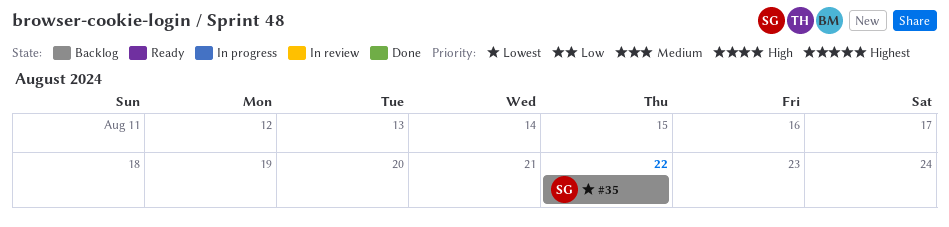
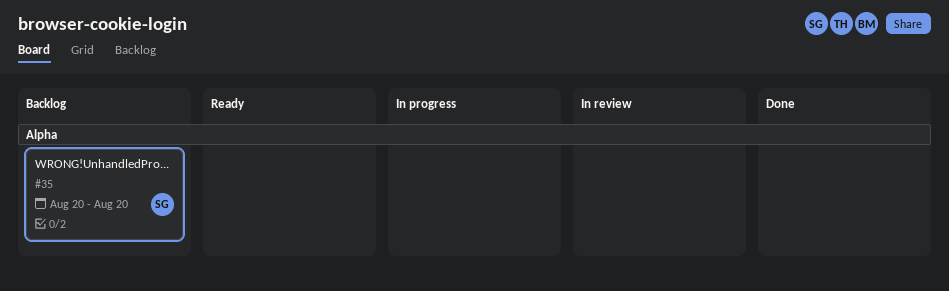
#35, start: Aug 22 -> Aug 20
#35, due: Aug 22 -> Aug 20

